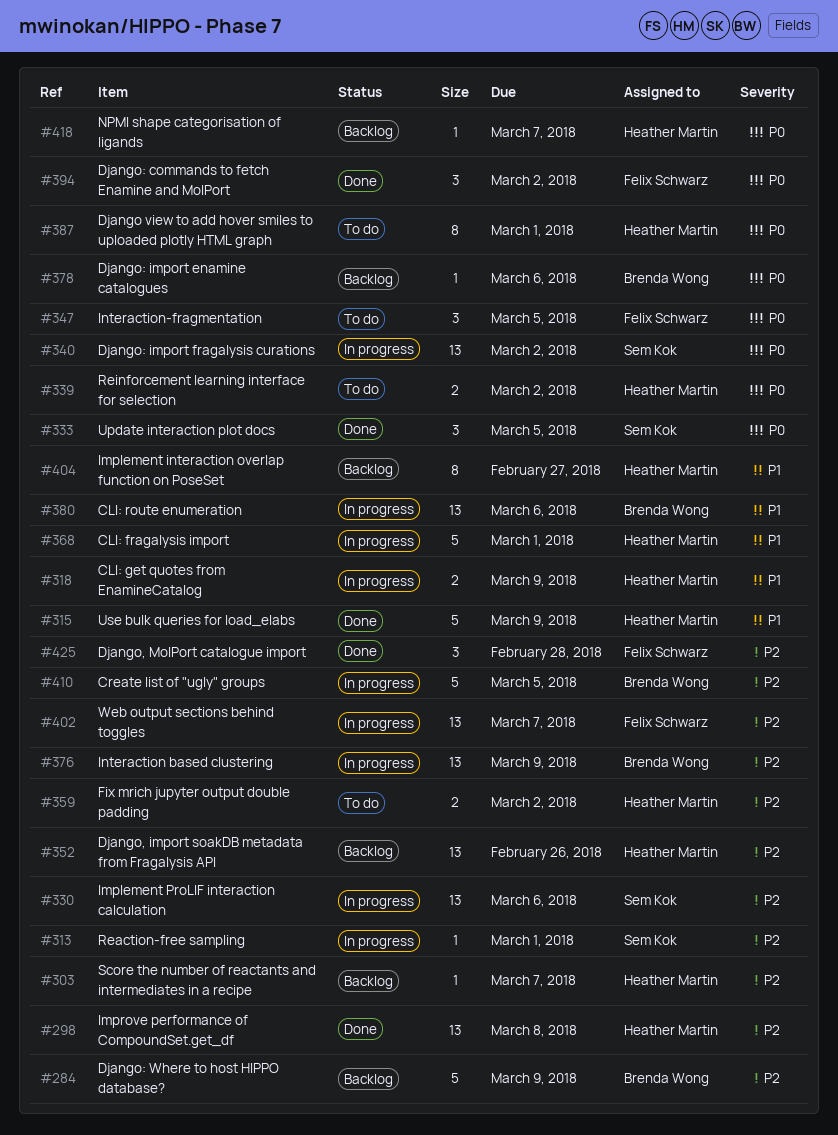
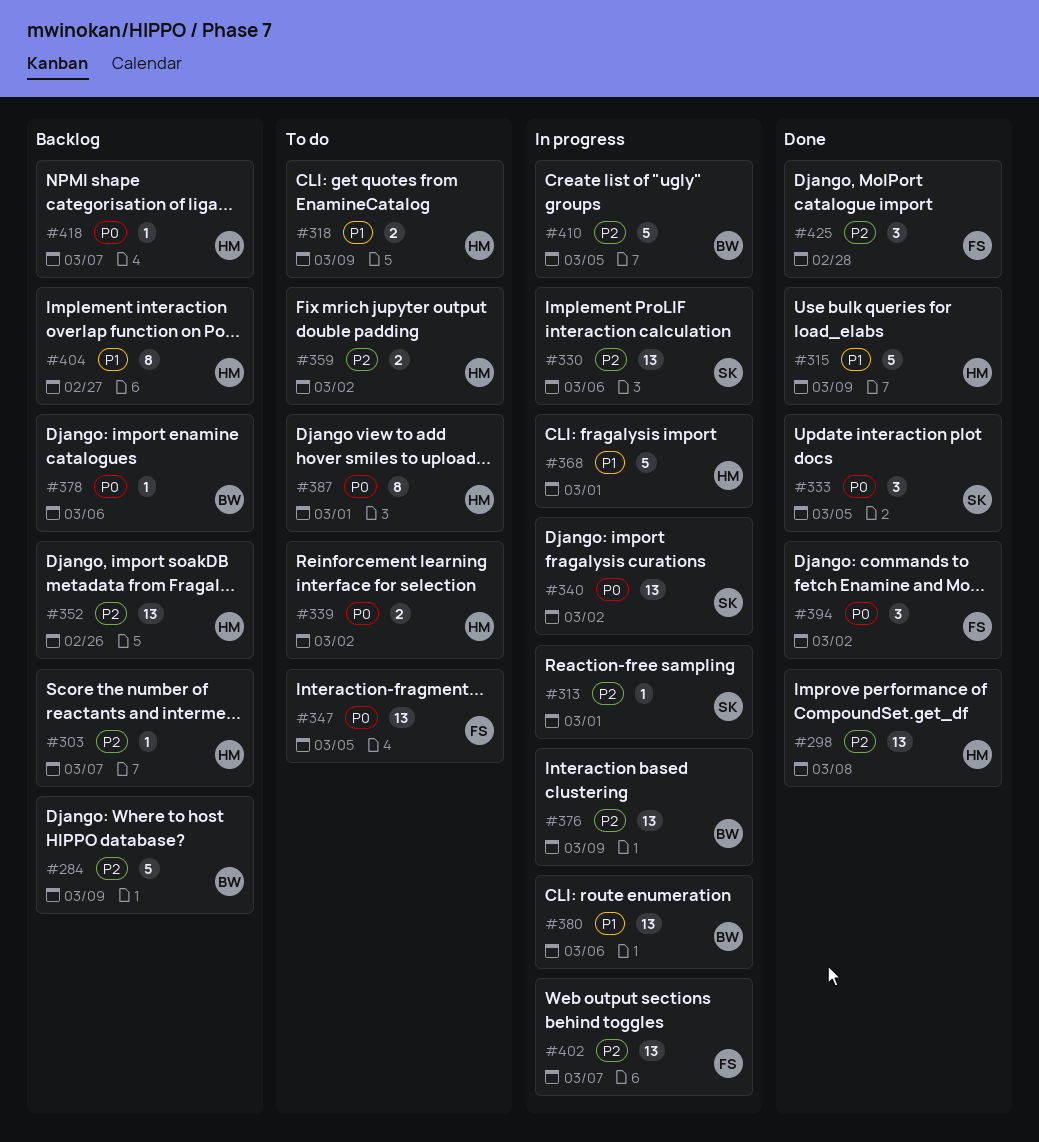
#318, status: In progress -> To do
#347, estimate: 3 -> 13

